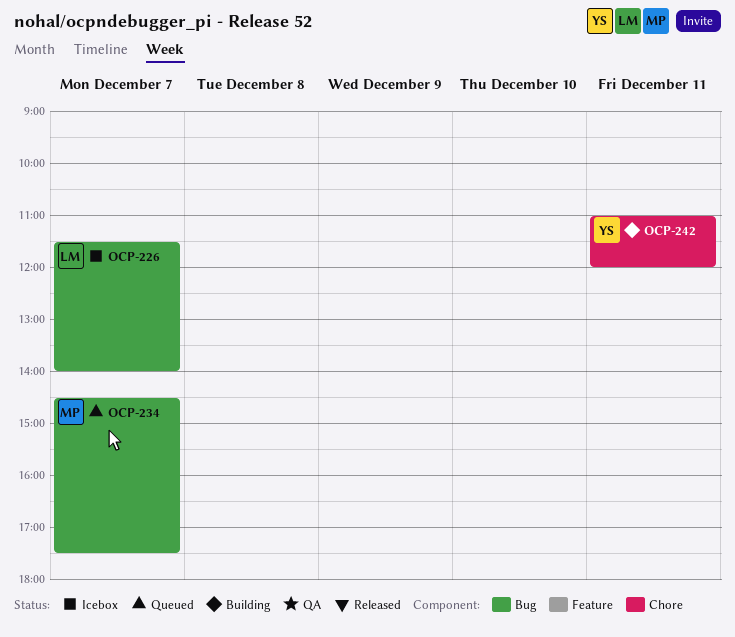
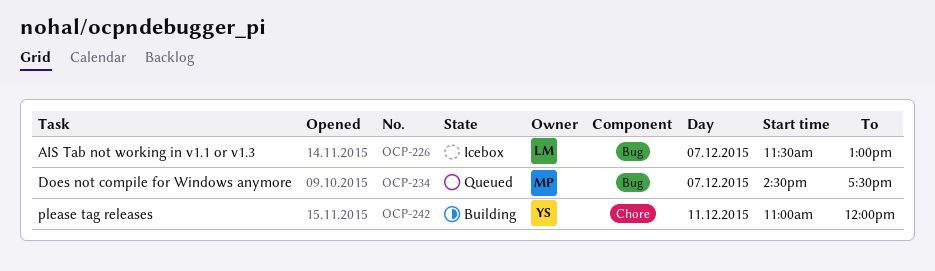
OCP-226, ends: 14:00 -> 13:00

